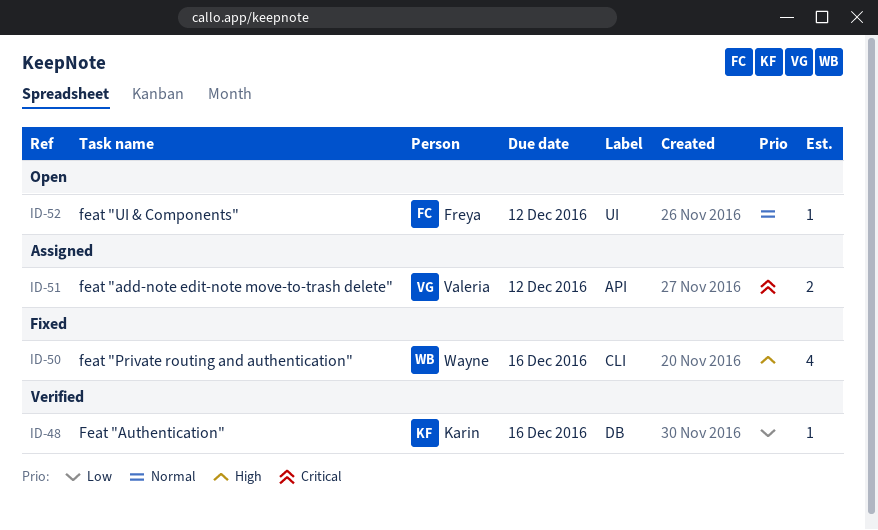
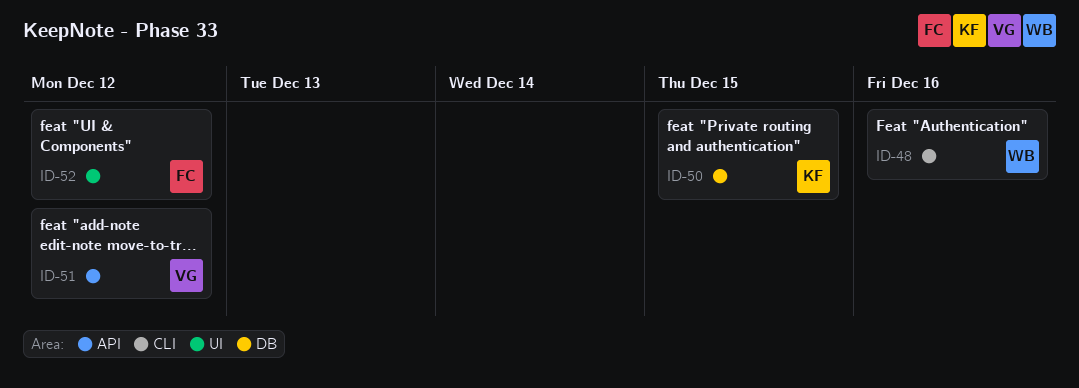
ID-48, owner: Karin -> Wayne
ID-48, label: DB -> CLI
ID-50, owner: Wayne -> Karin
ID-50, label: CLI -> DB
ID-50, due: Dec 16 -> Dec 15

